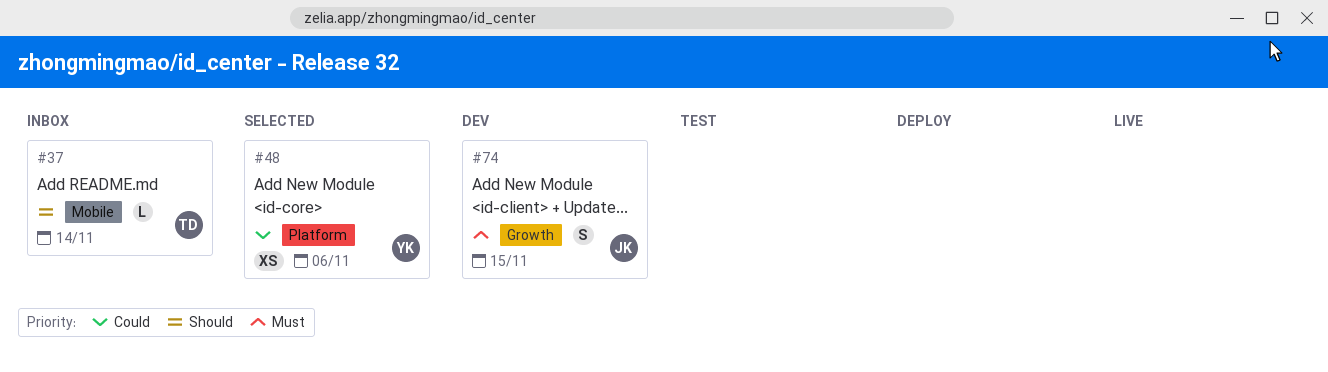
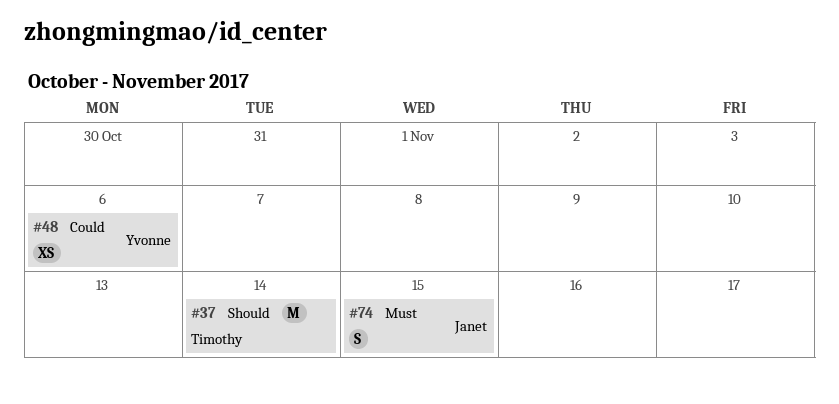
#37, estimate: L -> M

